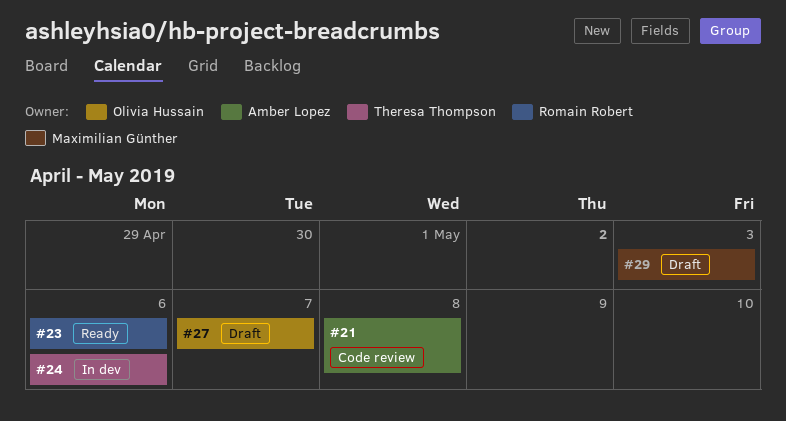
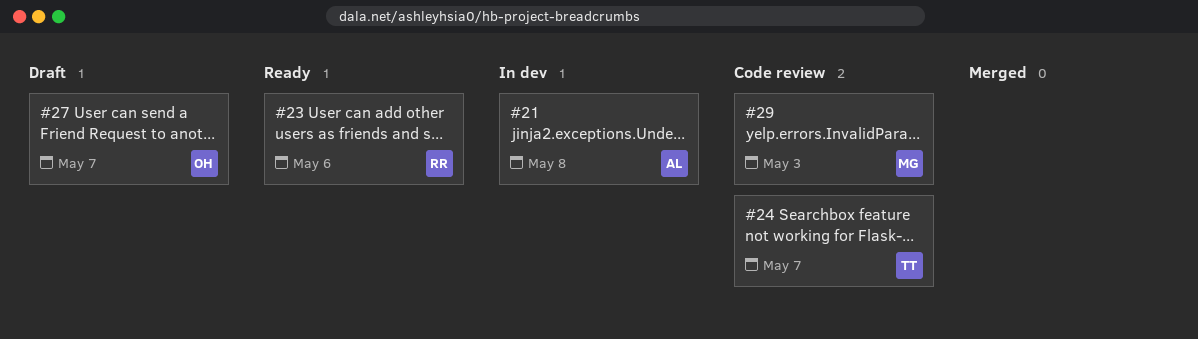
#21, status: Code review -> In dev
#24, status: In dev -> Code review
#24, due: May 6 -> May 7
#29, status: Draft -> Code review

